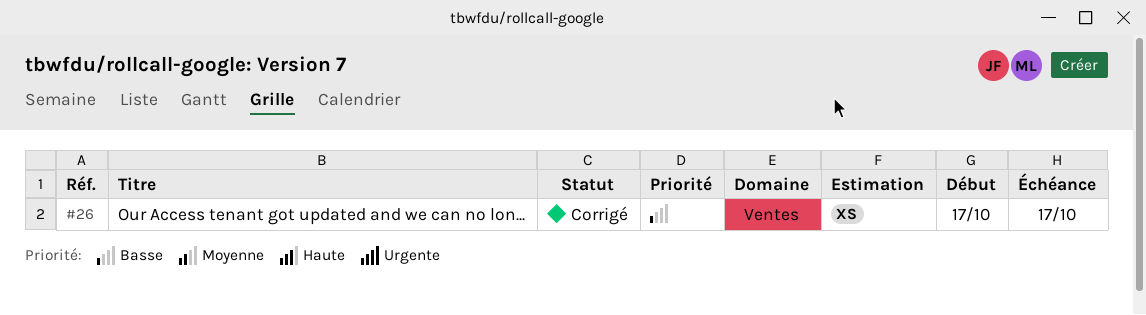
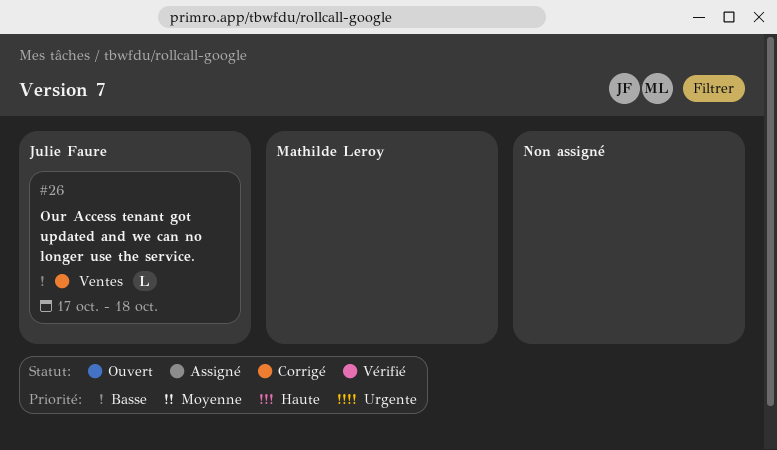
#26, estimate: XS -> L
#26, due: Oct 17 -> Oct 18

